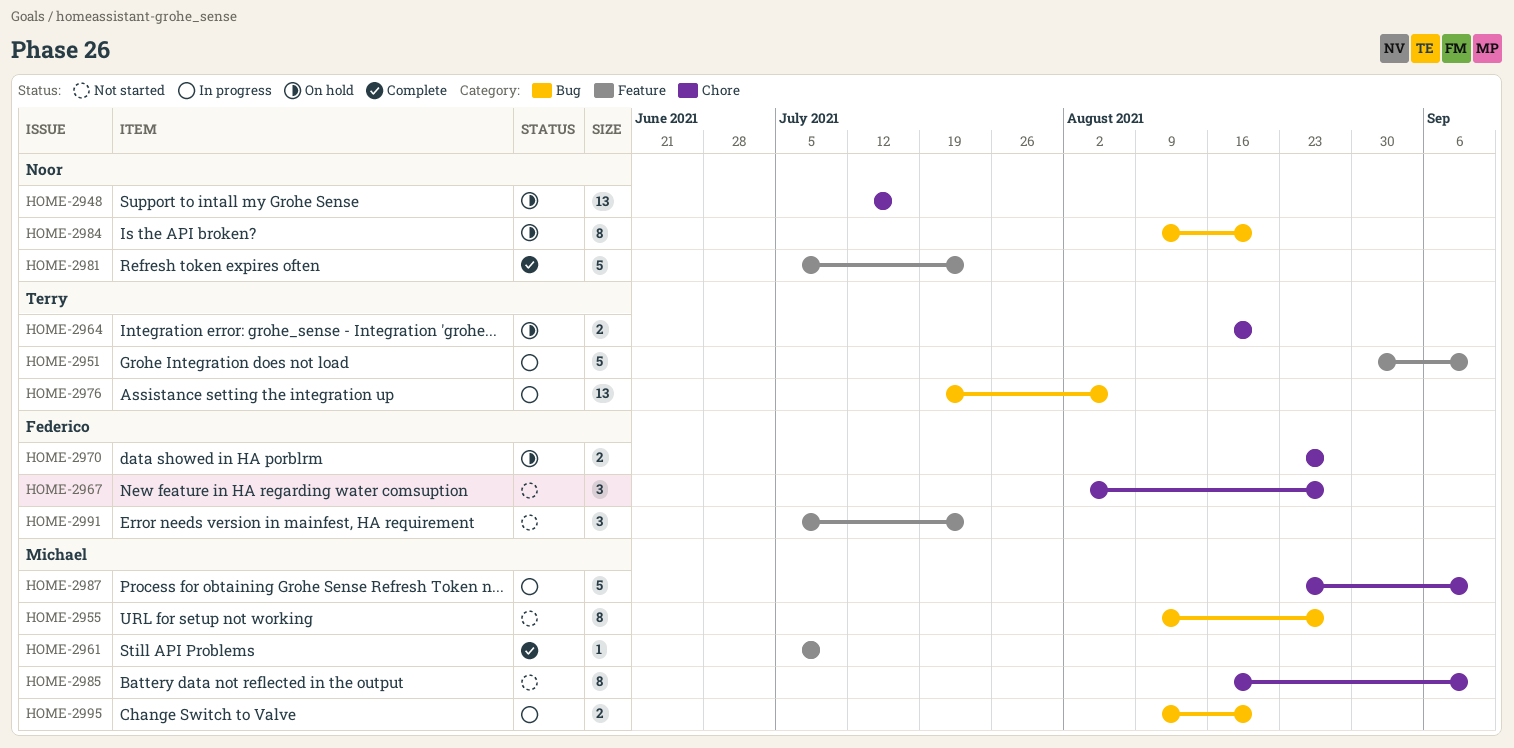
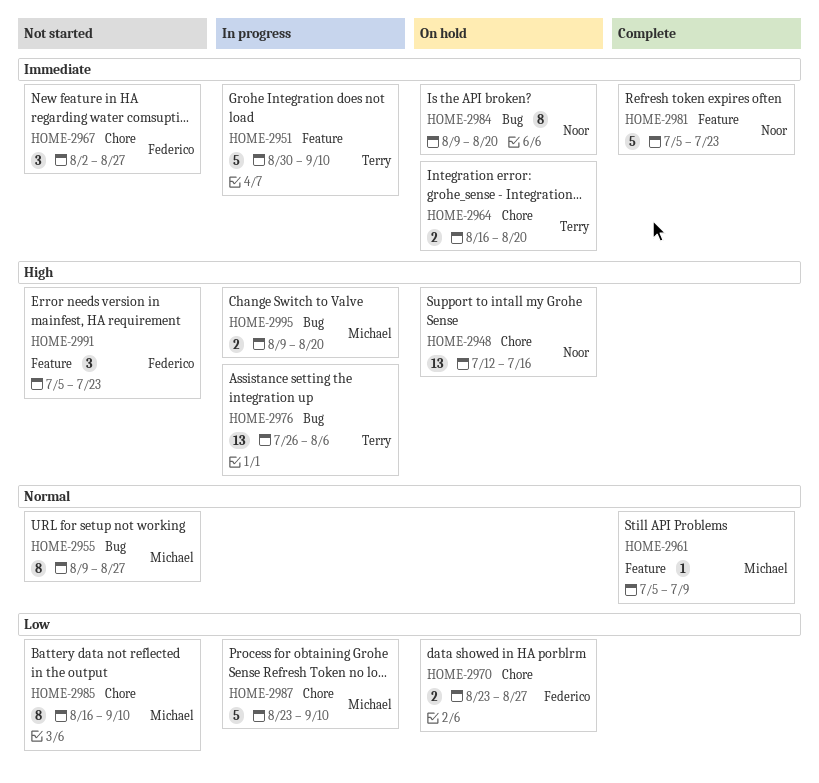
HOME-2976, start: Jul 19 -> Jul 26

